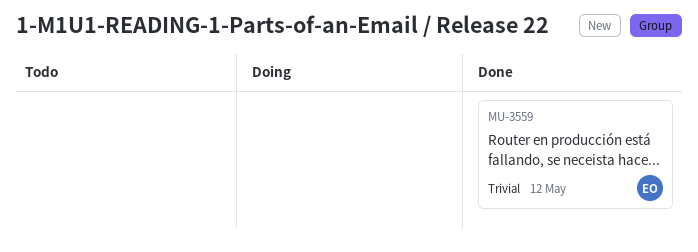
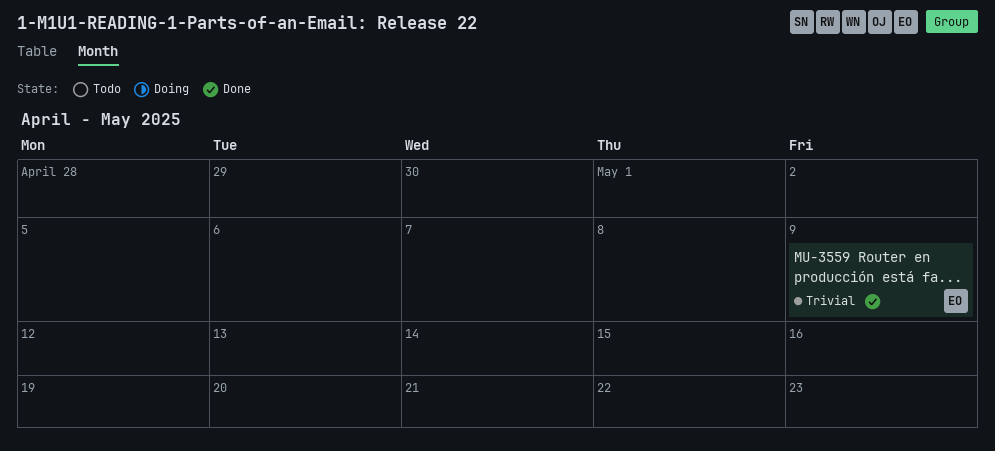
MU-3559, due: May 12 -> May 9

